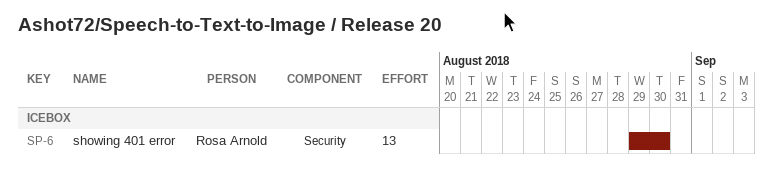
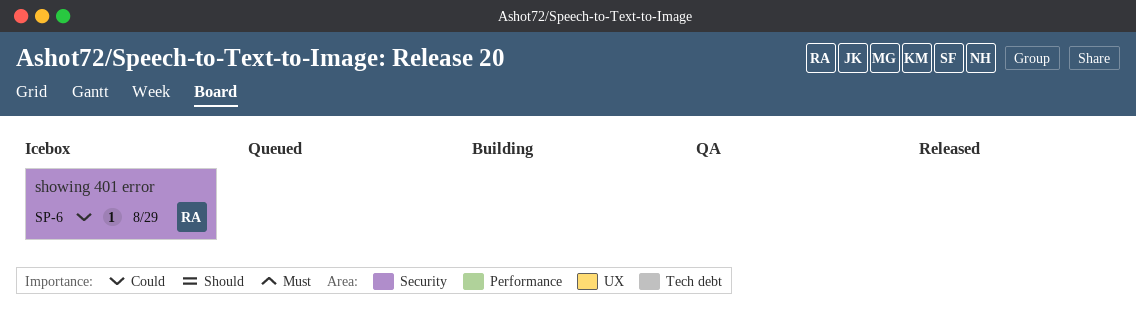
SP-6, estimate: 13 -> 1
SP-6, due: Aug 30 -> Aug 29

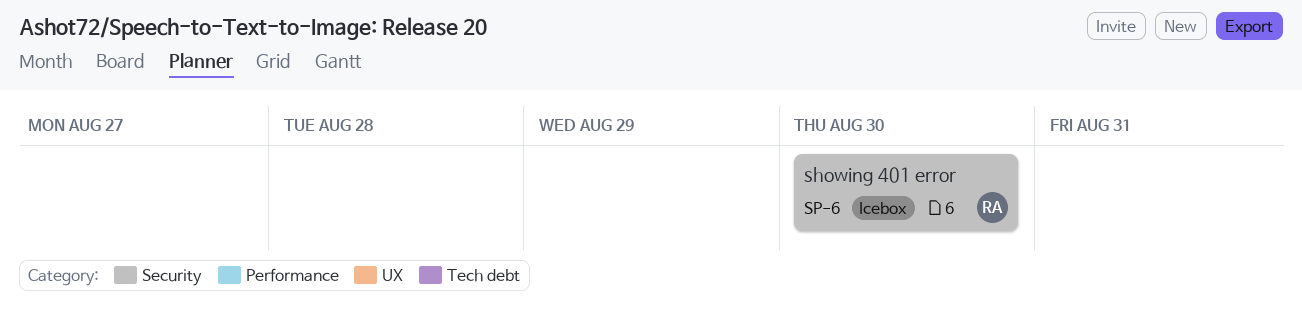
SP-6, due: Aug 29 -> Aug 30

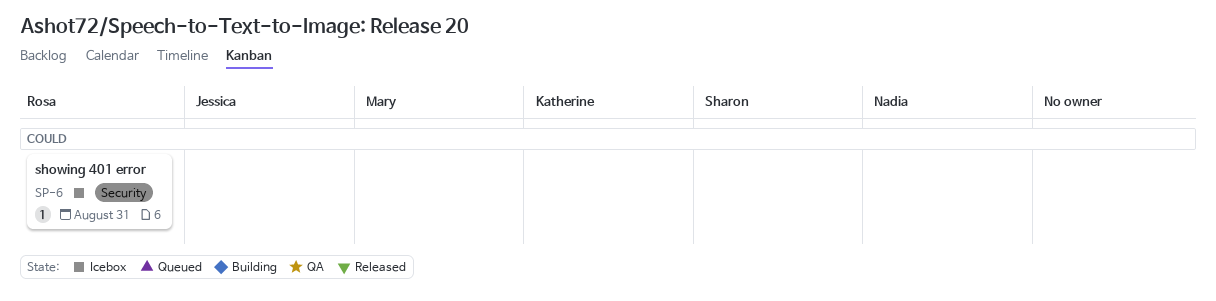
SP-6, due: Aug 30 -> Aug 31

